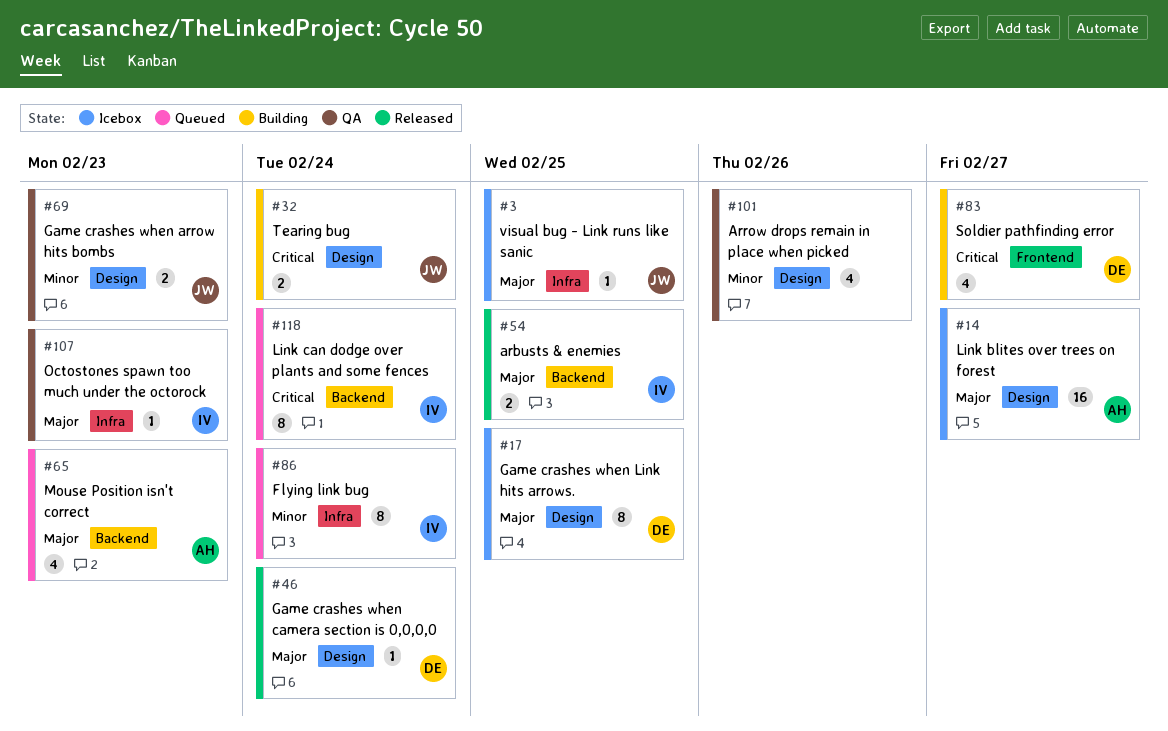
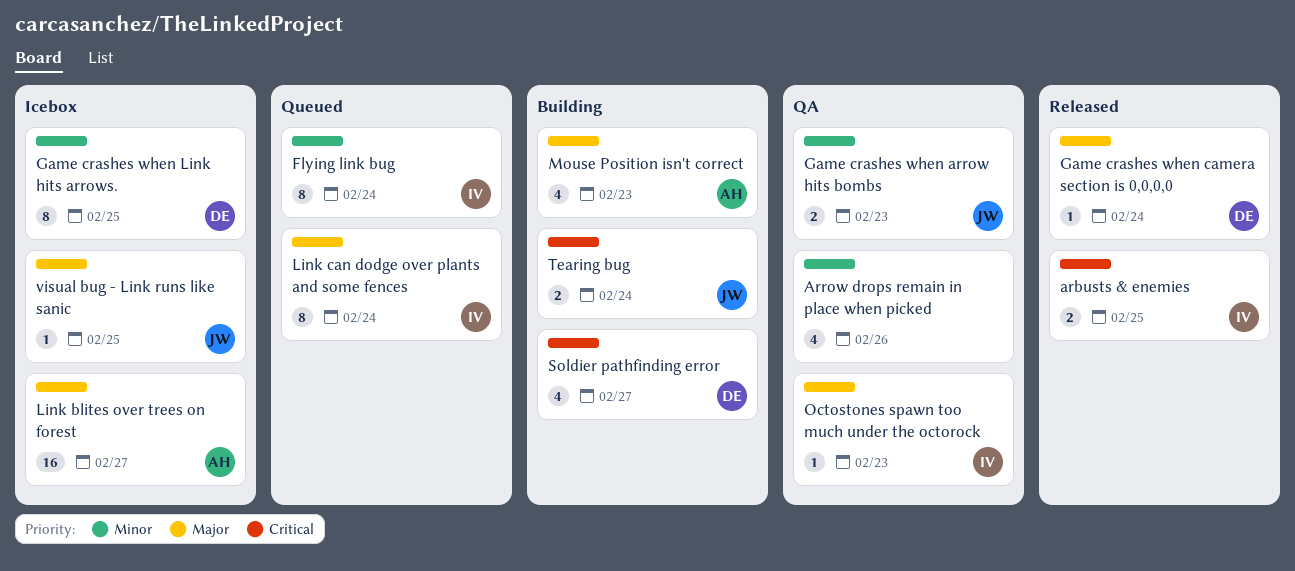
arbusts & enemies, priority: Major -> Critical
Game crashes when Link hits arrows., priority: Major -> Minor
Link can dodge over plants and some fences, priority: Critical -> Major
Mouse Position isn't correct, status: Queued -> Building

